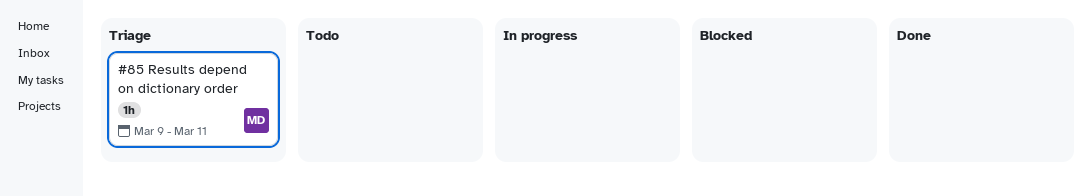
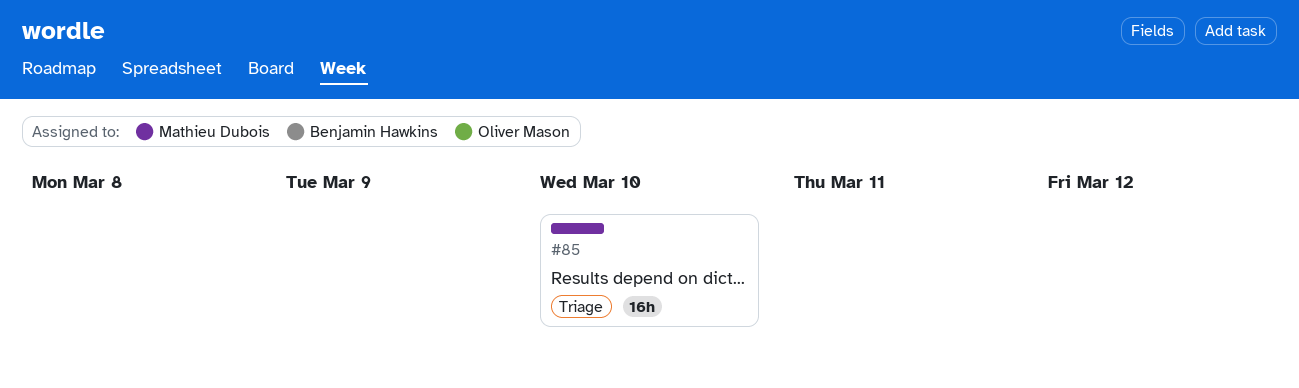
#85, estimate: 1h -> 16h
#85, due: Mar 11 -> Mar 10

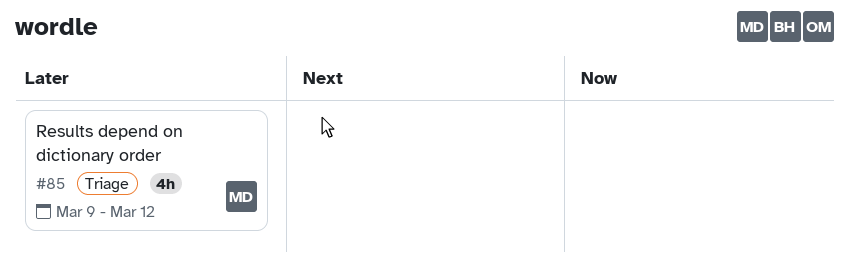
#85, estimate: 16h -> 4h
#85, due: Mar 10 -> Mar 12

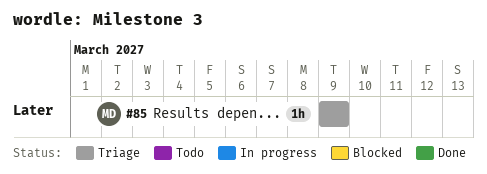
#85, estimate: 4h -> 1h
#85, due: Mar 12 -> Mar 9

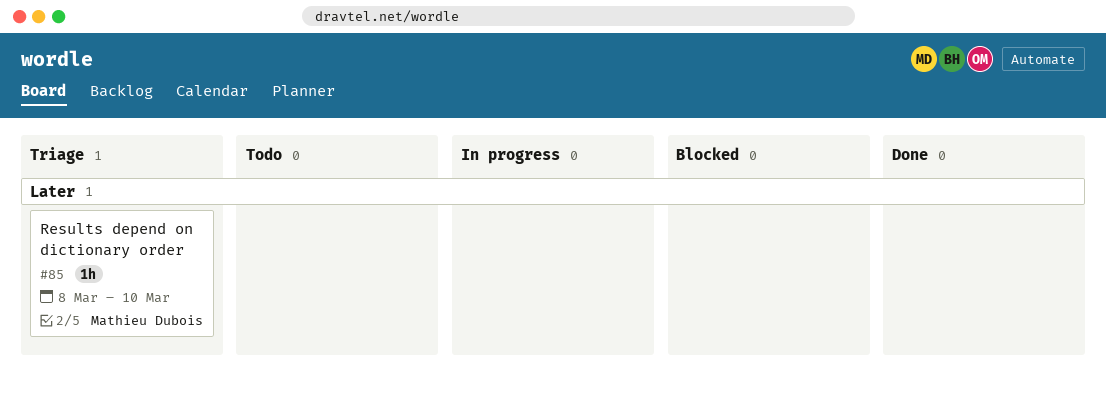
#85, start: Mar 9 -> Mar 8
#85, due: Mar 9 -> Mar 10

